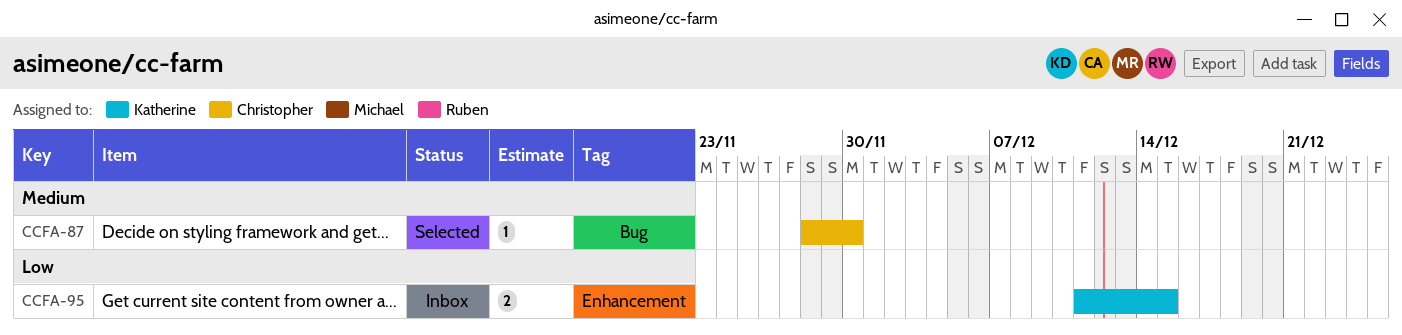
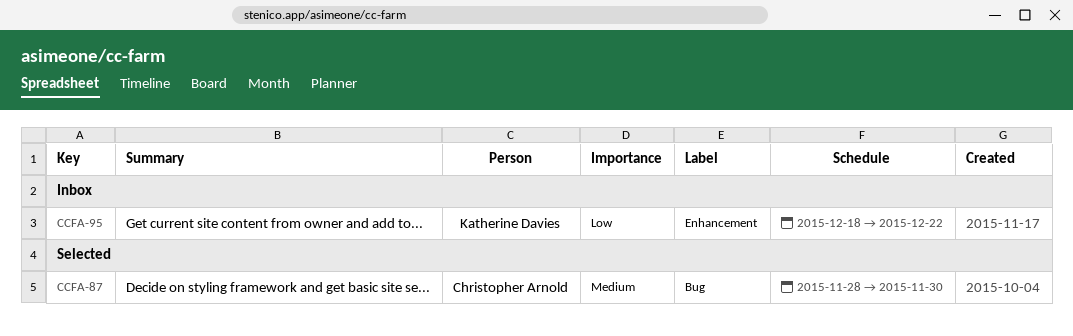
CCFA-95, start: Dec 11 -> Dec 18
CCFA-95, due: Dec 15 -> Dec 22

